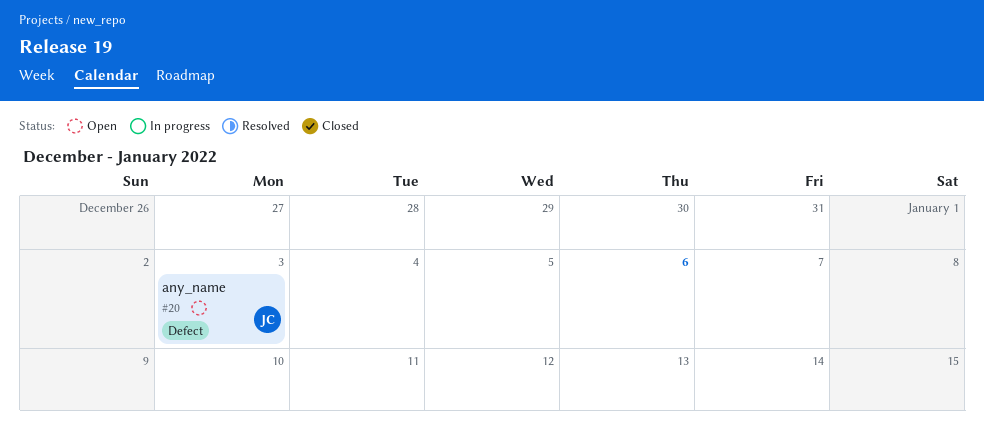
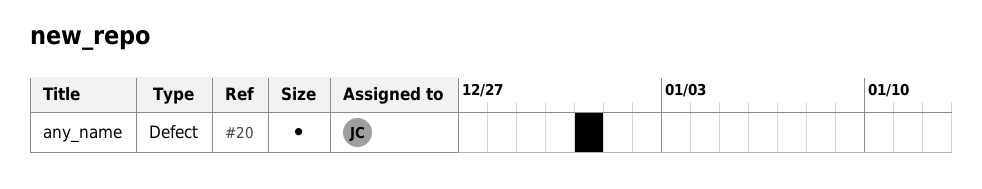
#20, due: Jan 3 -> Dec 31

